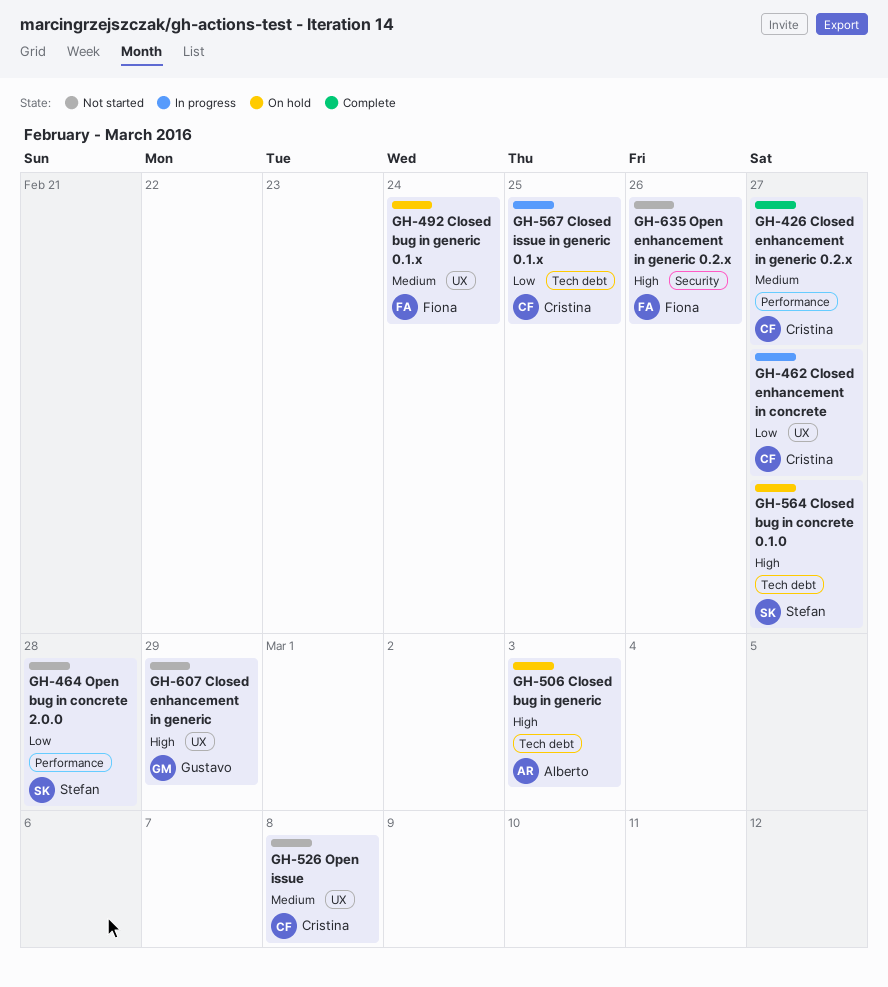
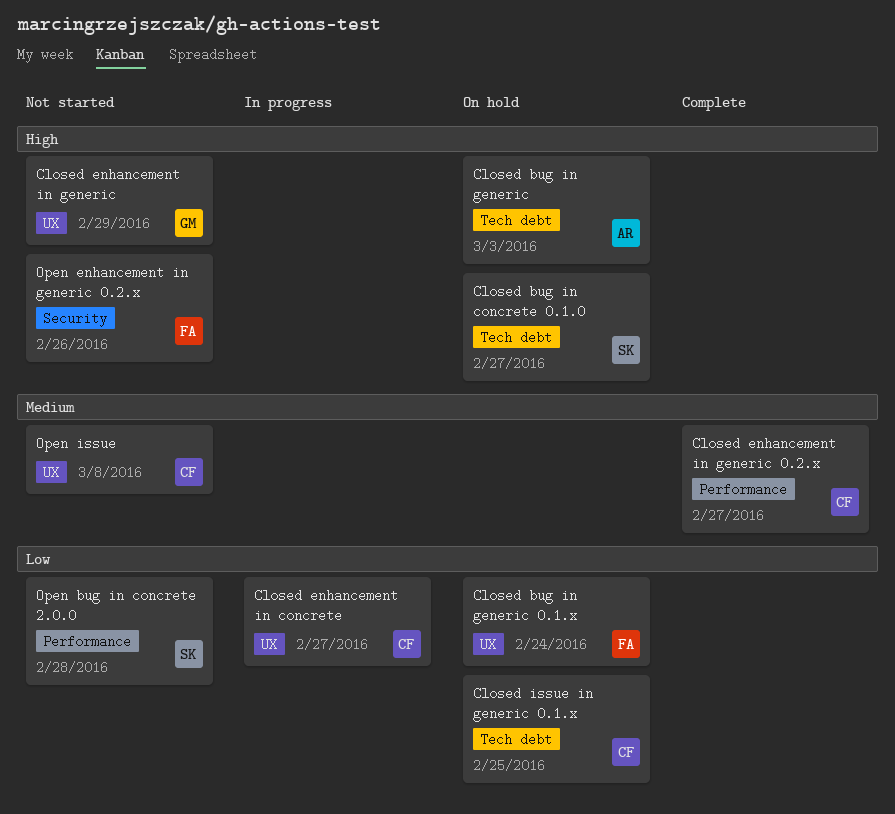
Closed bug in generic 0.1.x, priority: Medium -> Low
Closed issue in generic 0.1.x, status: In progress -> On hold

